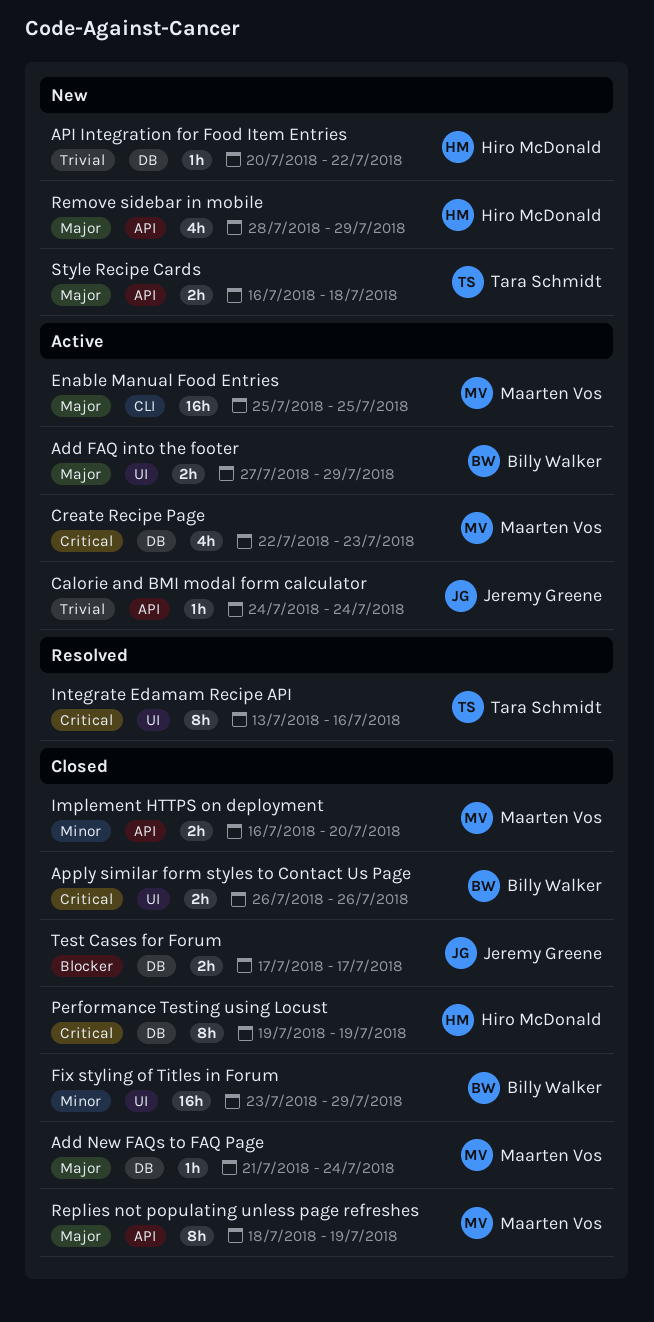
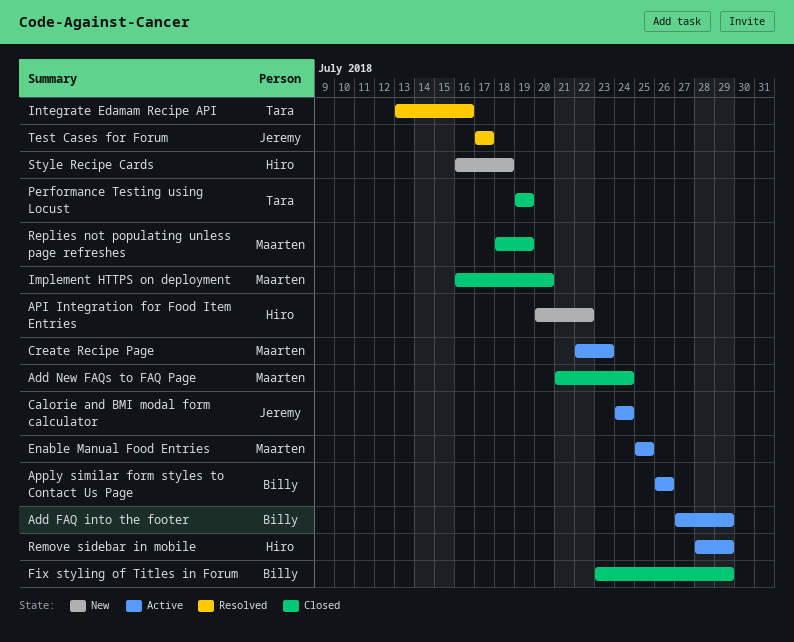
Apply similar form styles to Contact Us Page, status: Closed -> Active
Performance Testing using Locust, owner: Hiro McDonald -> Tara Schmidt
Remove sidebar in mobile, status: New -> Active
Style Recipe Cards, owner: Tara Schmidt -> Hiro McDonald
Test Cases for Forum, status: Closed -> Resolved

